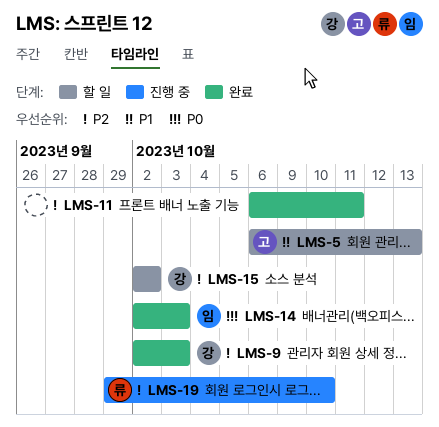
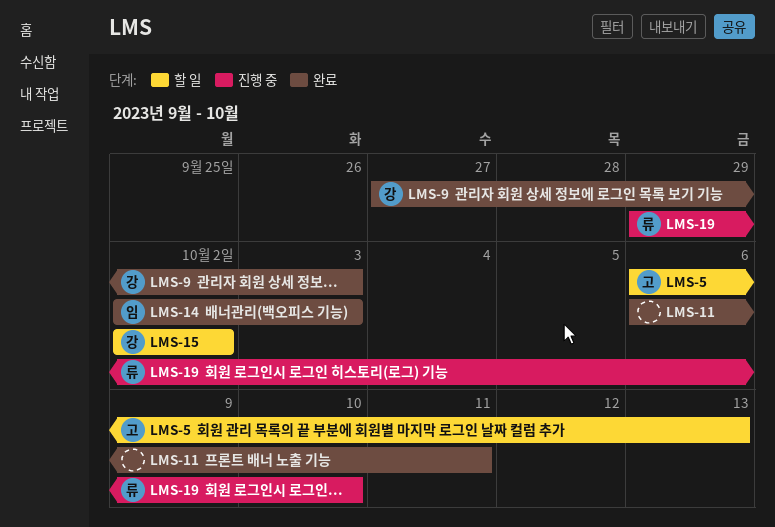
LMS-9, start: Oct 2 -> Sep 27

